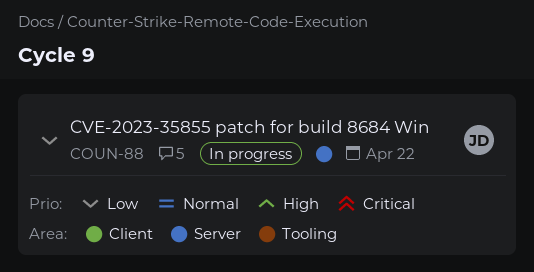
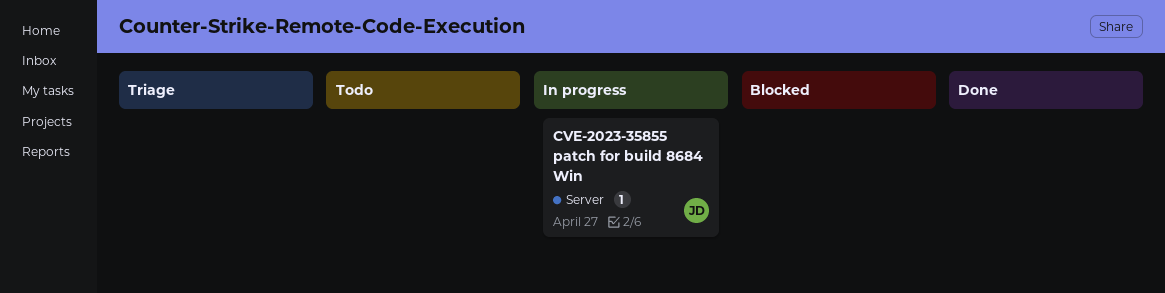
CVE-2023-35855 patch for build 8684 Win, due: Apr 22 -> Apr 27

